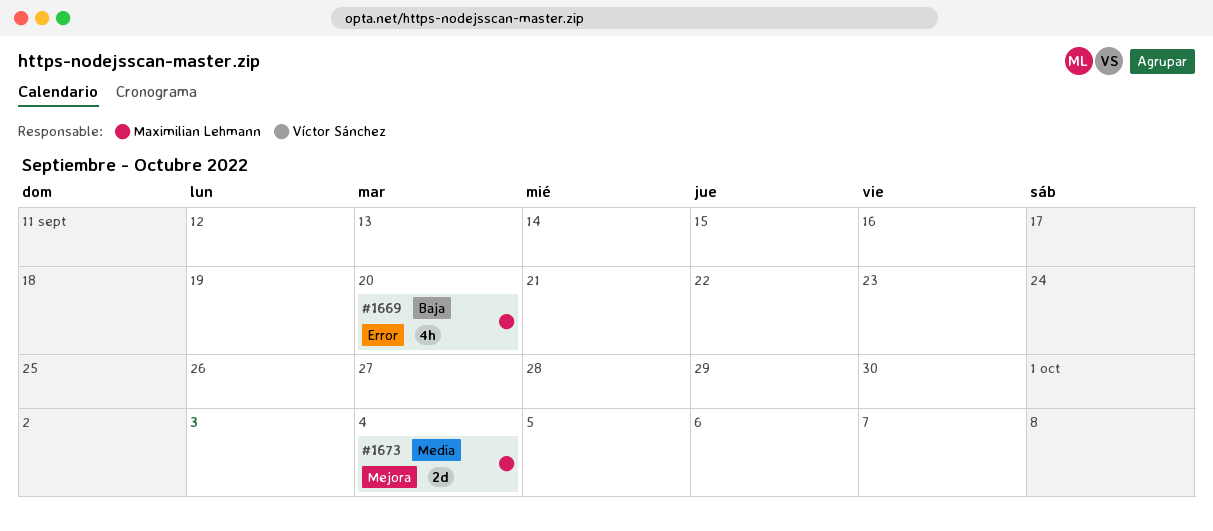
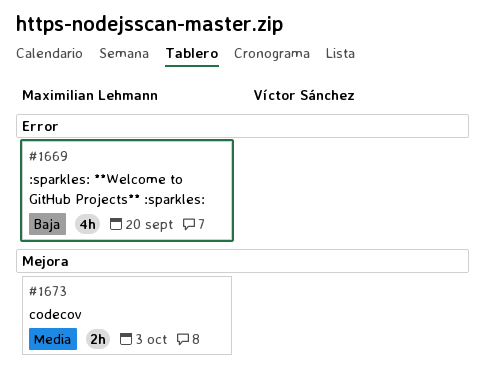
#1673, estimate: 2d -> 2h
#1673, due: Oct 4 -> Oct 3

